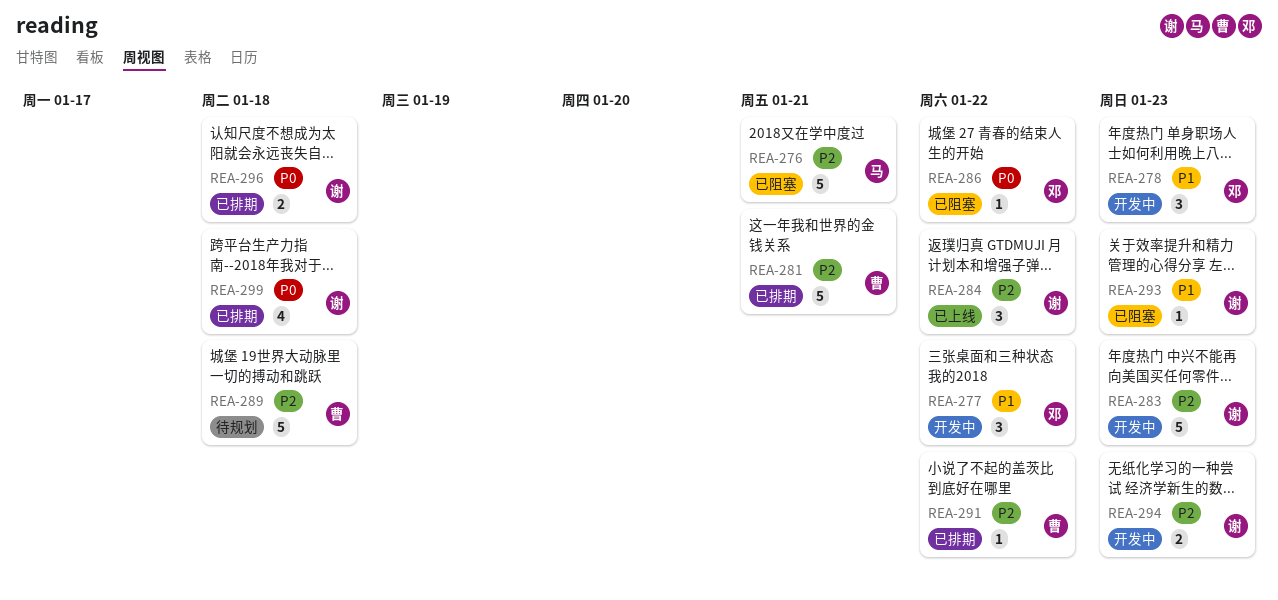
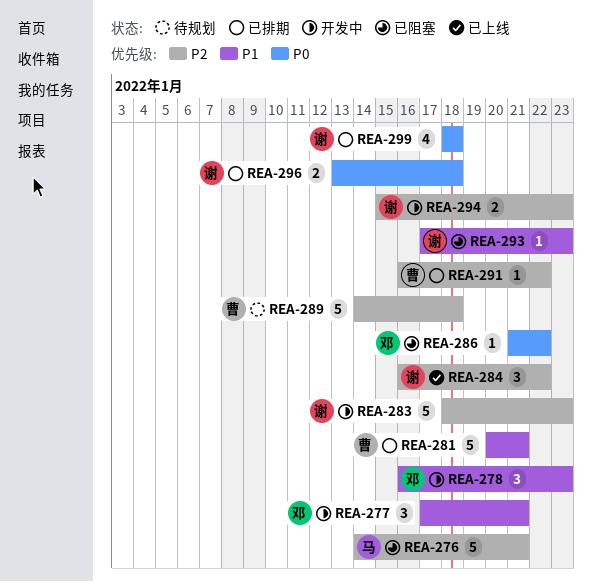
REA-277, due: Jan 22 -> Jan 21
REA-281, priority: P2 -> P1

